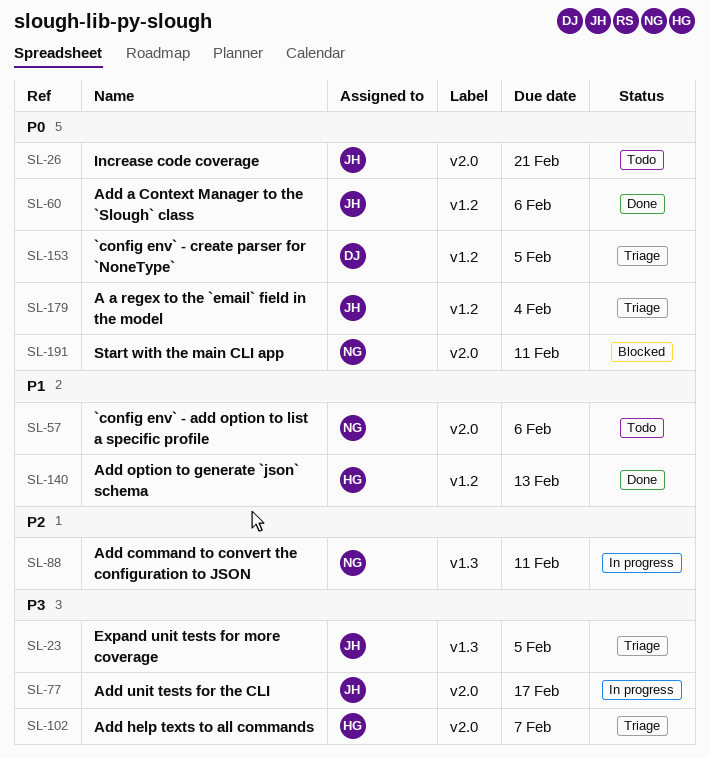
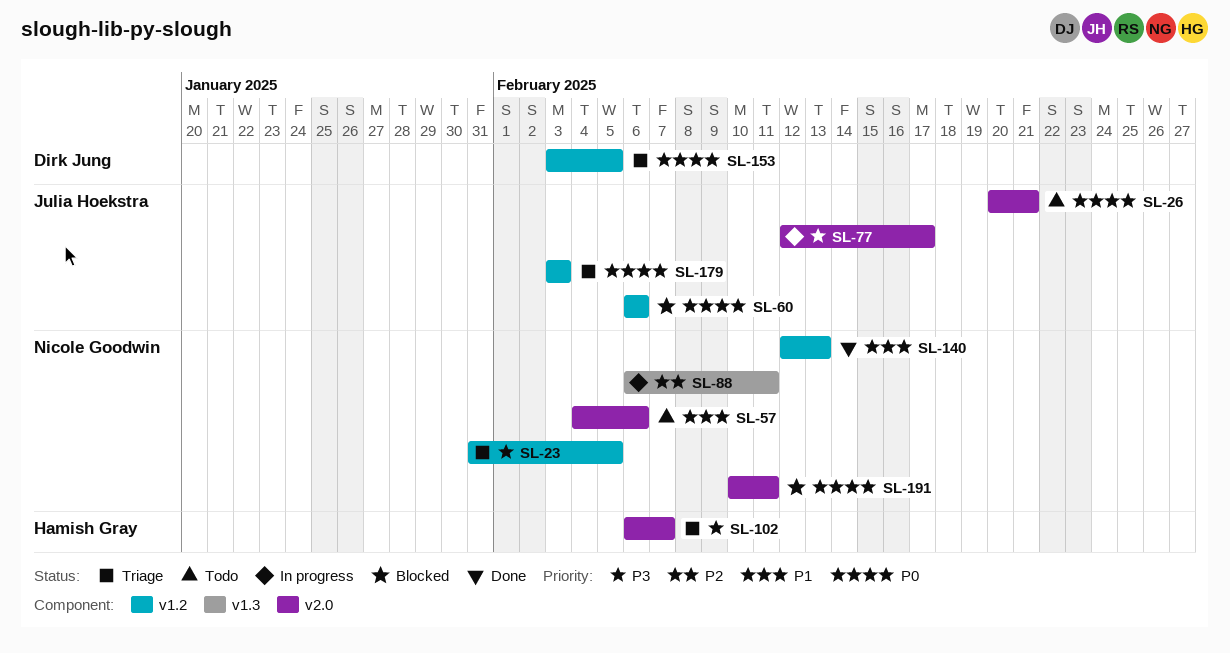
SL-23, owner: Julia Hoekstra -> Nicole Goodwin
SL-23, label: v1.3 -> v1.2
SL-60, status: Done -> Blocked
SL-140, owner: Hamish Gray -> Nicole Goodwin
SL-179, due: Feb 4 -> Feb 3

